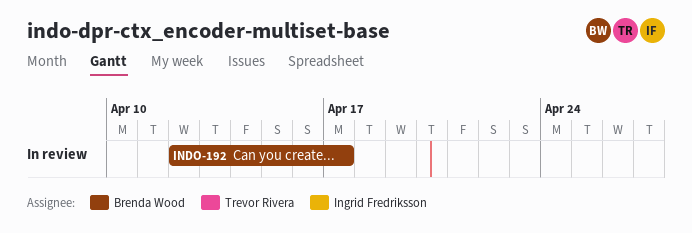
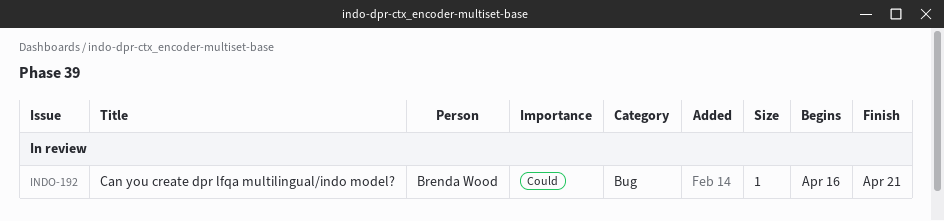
INDO-192, start: Apr 12 -> Apr 16
INDO-192, due: Apr 17 -> Apr 21

